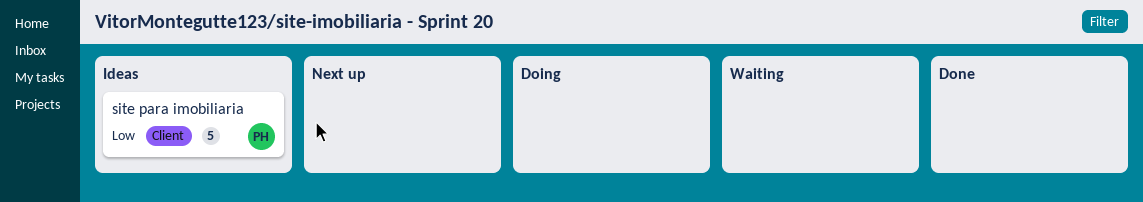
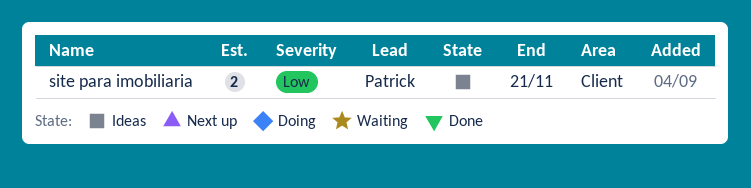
site para imobiliaria, estimate: 5 -> 2

